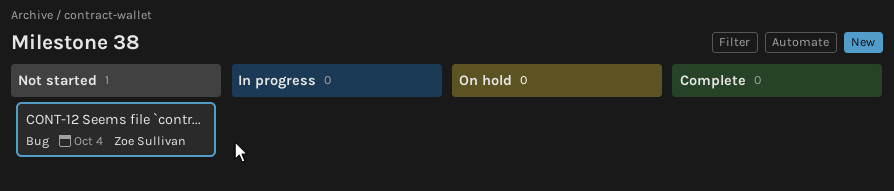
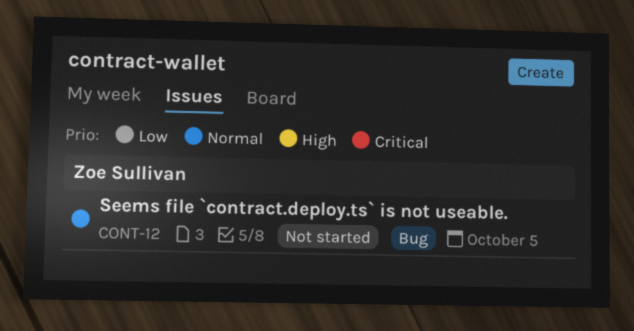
CONT-12, due: Oct 4 -> Oct 5

